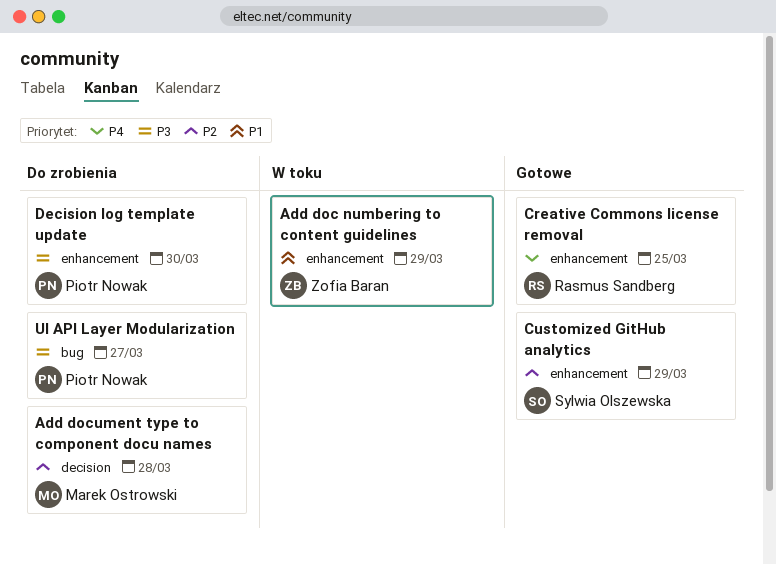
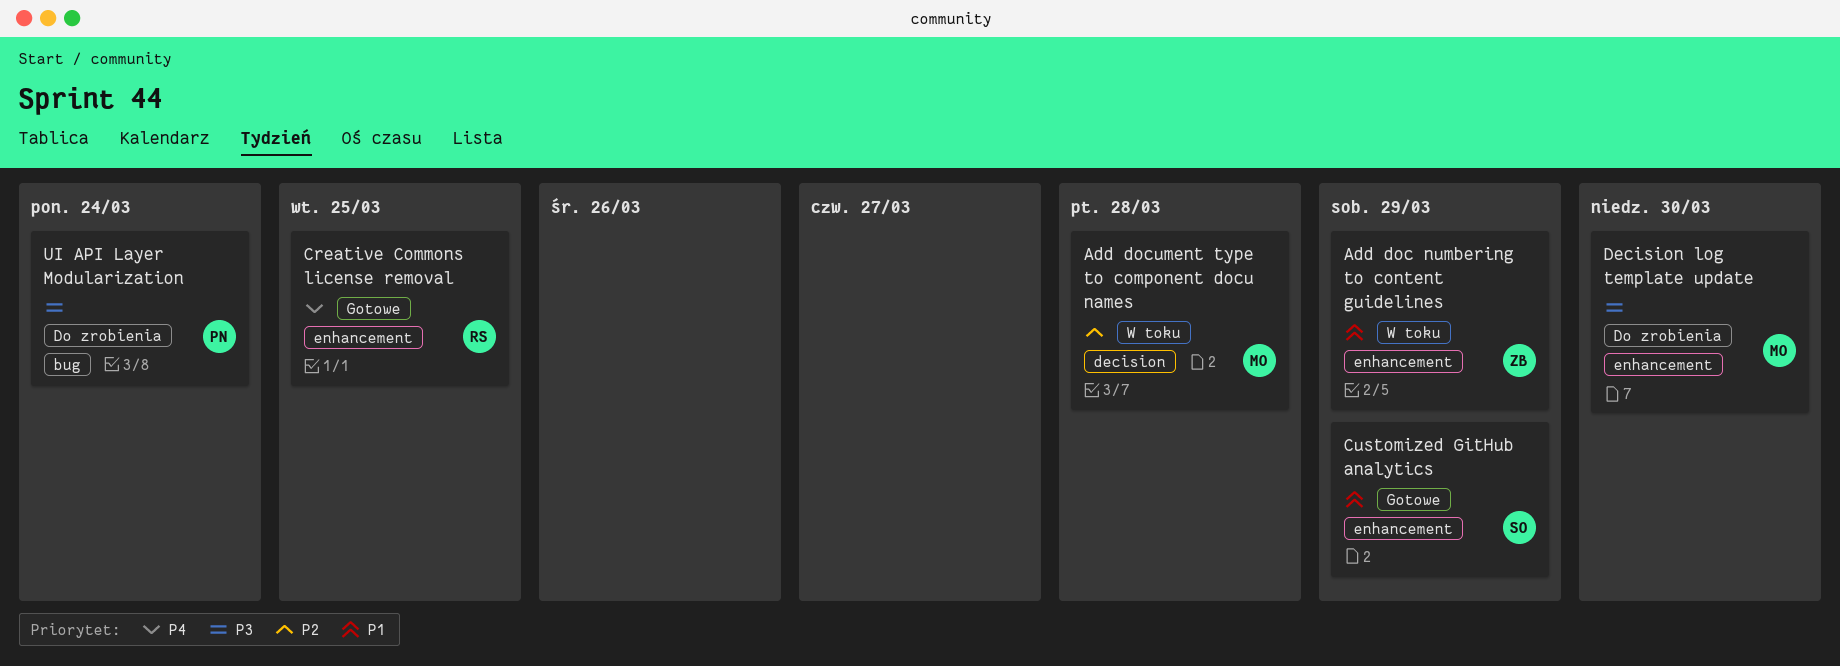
Add document type to component docu names, status: Do zrobienia -> W toku
Customized GitHub analytics, priority: P2 -> P1
Decision log template update, owner: Piotr Nowak -> Marek Ostrowski
UI API Layer Modularization, due: Mar 27 -> Mar 24

